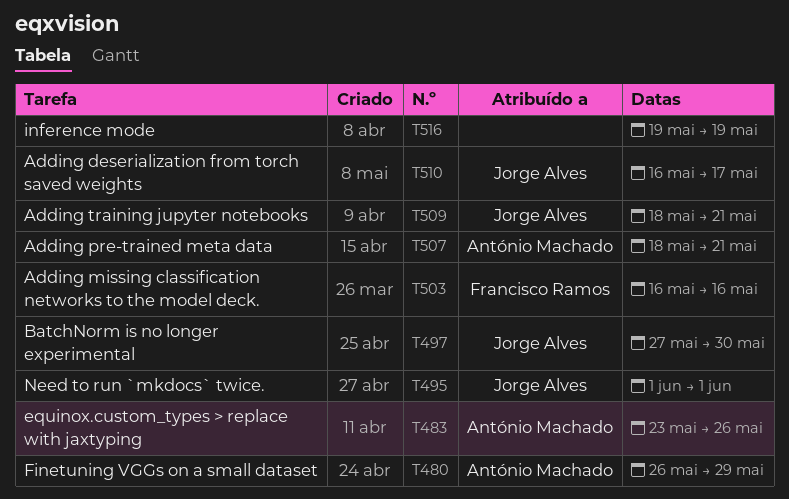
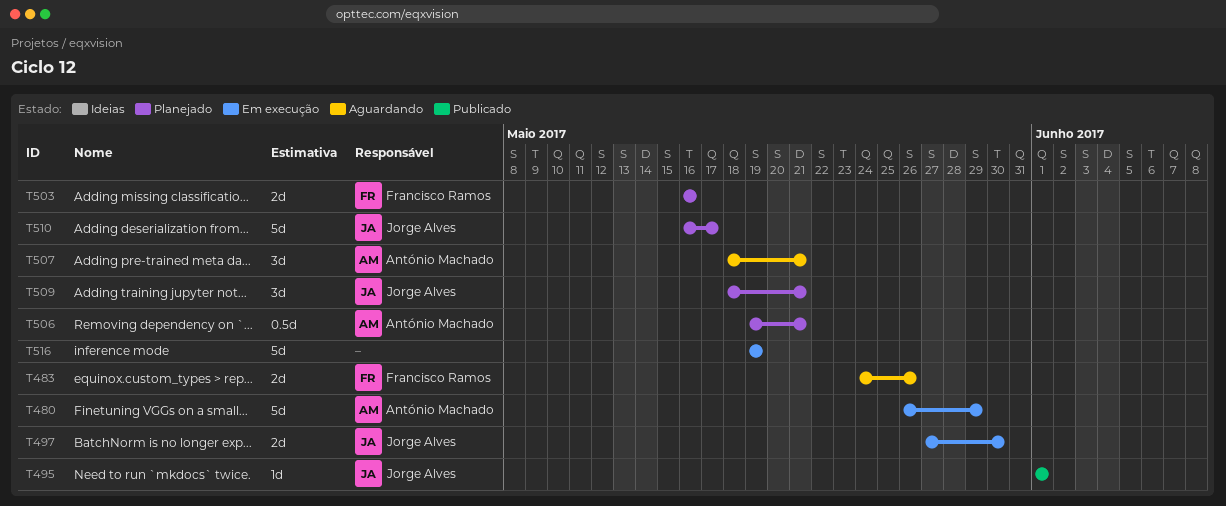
T483, owner: António Machado -> Francisco Ramos
T483, start: May 23 -> May 24
T506: none -> present

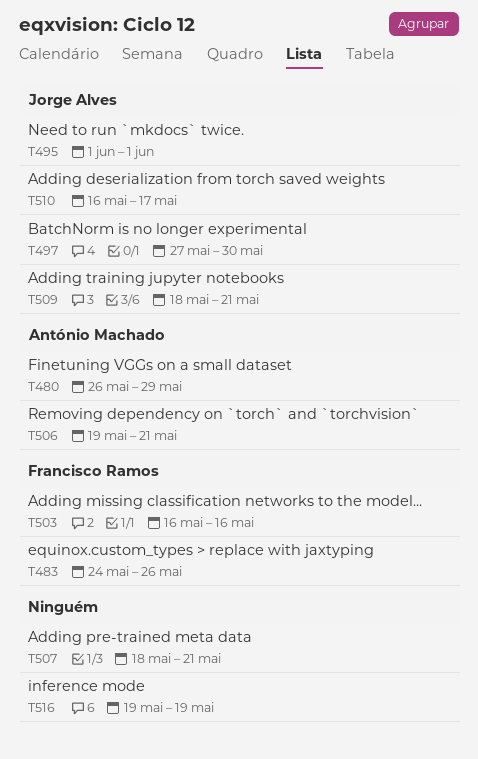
T507, owner: António Machado -> none

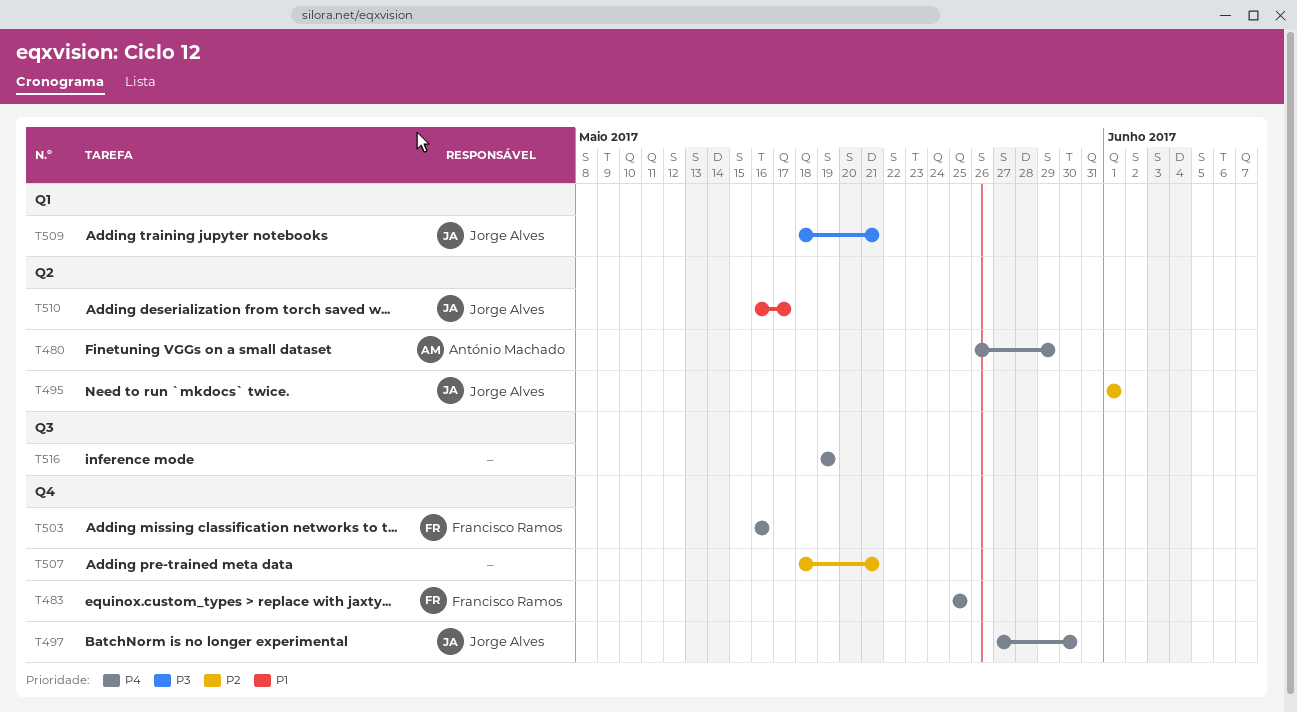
T483, start: May 24 -> May 25
T483, due: May 26 -> May 25
T506: present -> none

